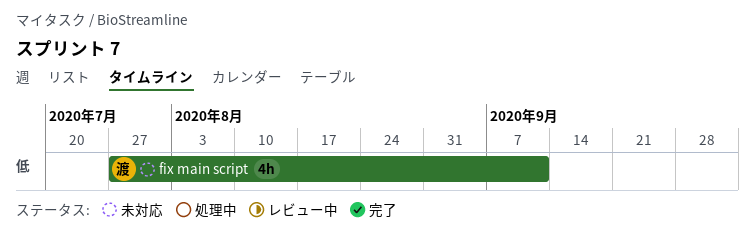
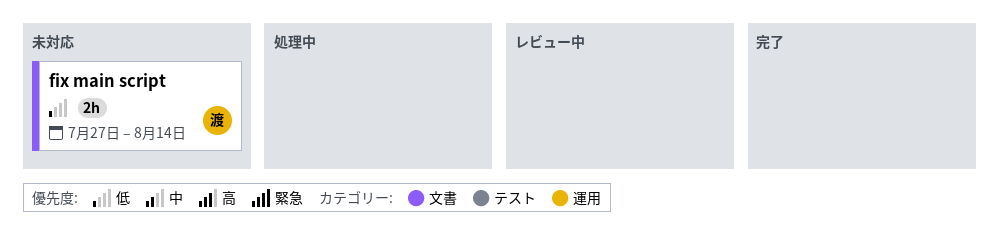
fix main script, estimate: 4h -> 2h
fix main script, due: Sep 11 -> Aug 14

